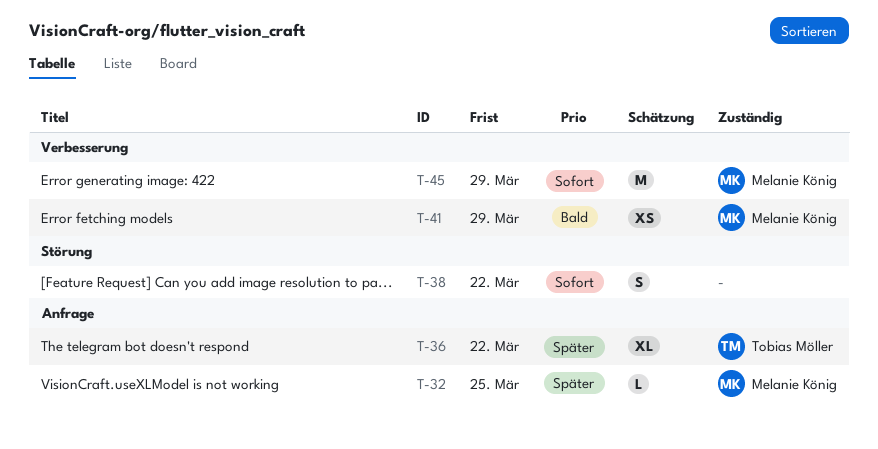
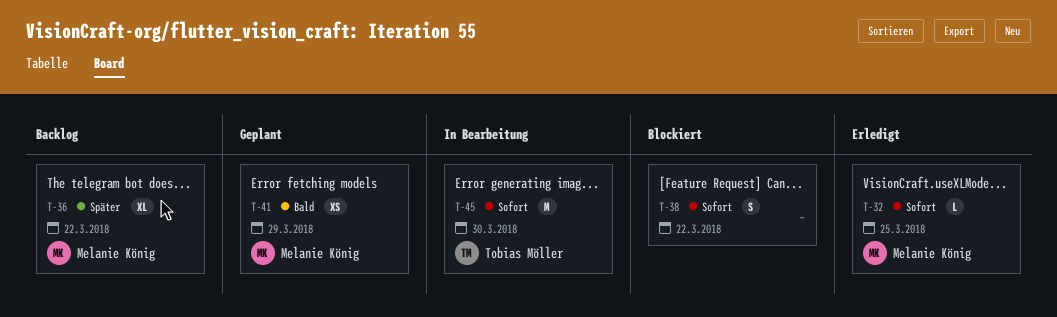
T-32, priority: Später -> Sofort
T-36, owner: Tobias Möller -> Melanie König
T-45, owner: Melanie König -> Tobias Möller
T-45, due: Mar 29 -> Mar 30

